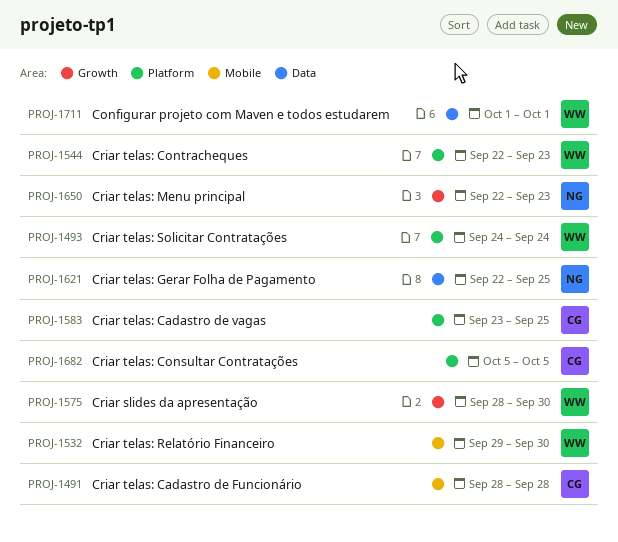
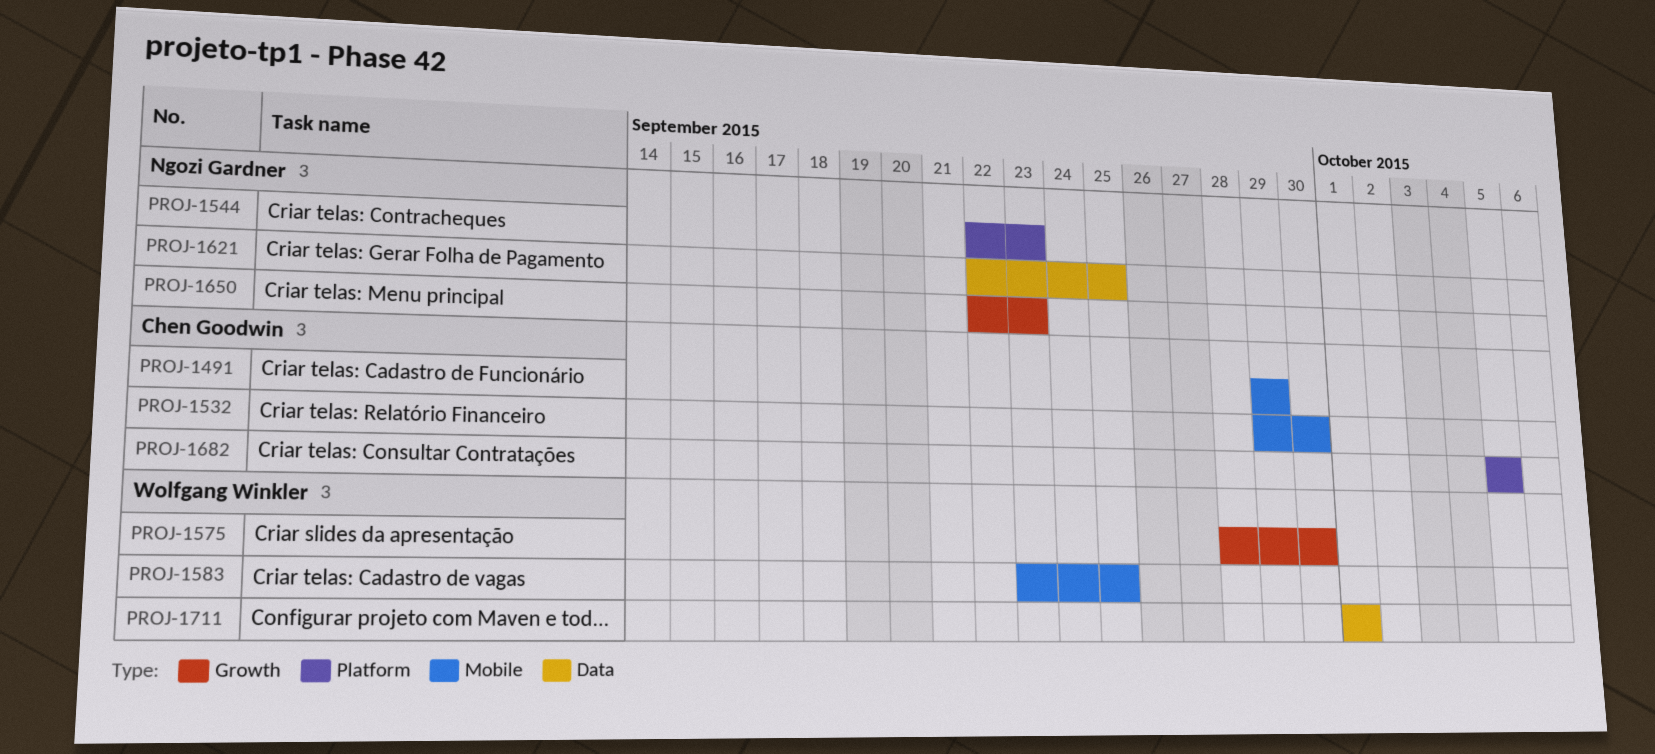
PROJ-1491, start: Sep 28 -> Sep 29
PROJ-1491, due: Sep 28 -> Sep 29
PROJ-1493: present -> none
PROJ-1532, owner: Wolfgang Winkler -> Chen Goodwin
PROJ-1544, owner: Wolfgang Winkler -> Ngozi Gardner
PROJ-1583, owner: Chen Goodwin -> Wolfgang Winkler
PROJ-1583, label: Platform -> Mobile

